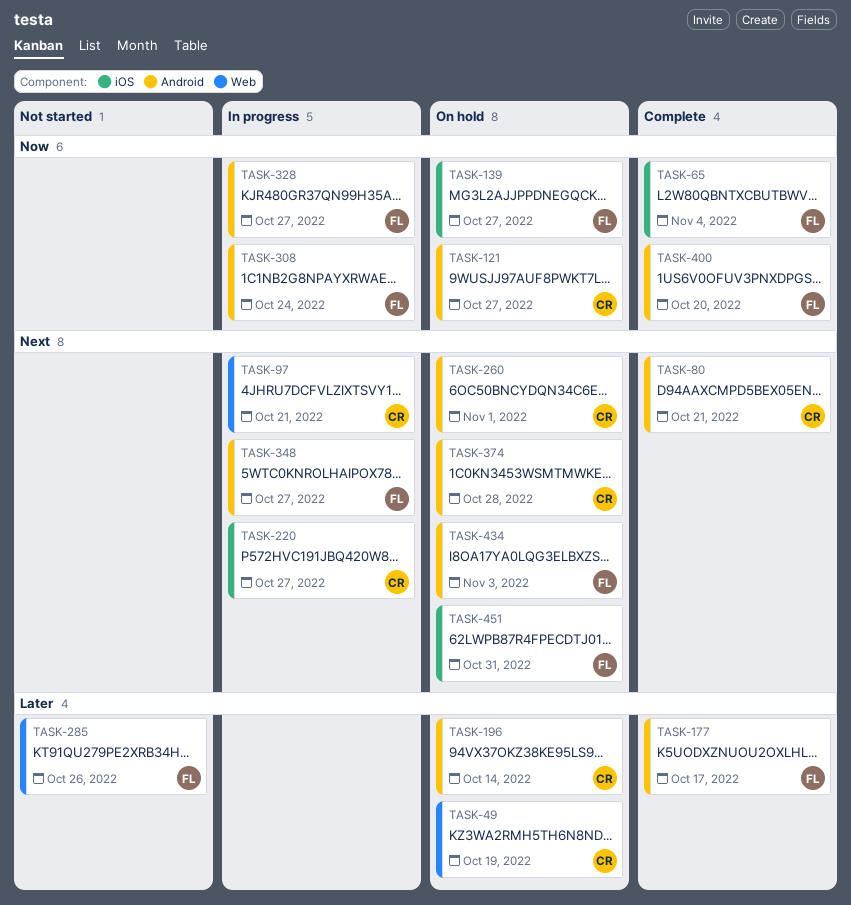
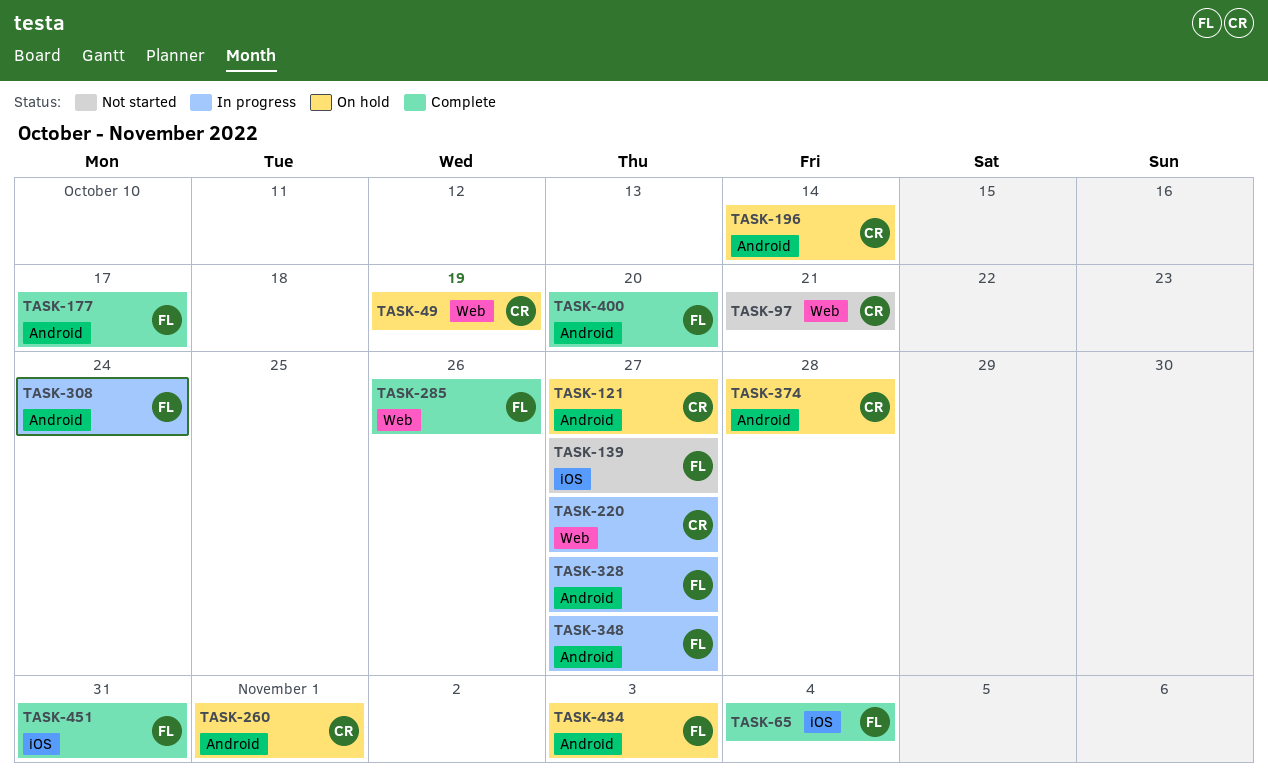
TASK-80: present -> none
TASK-97, status: In progress -> Not started
TASK-139, status: On hold -> Not started
TASK-220, label: iOS -> Web
TASK-285, status: Not started -> Complete
TASK-451, status: On hold -> Complete

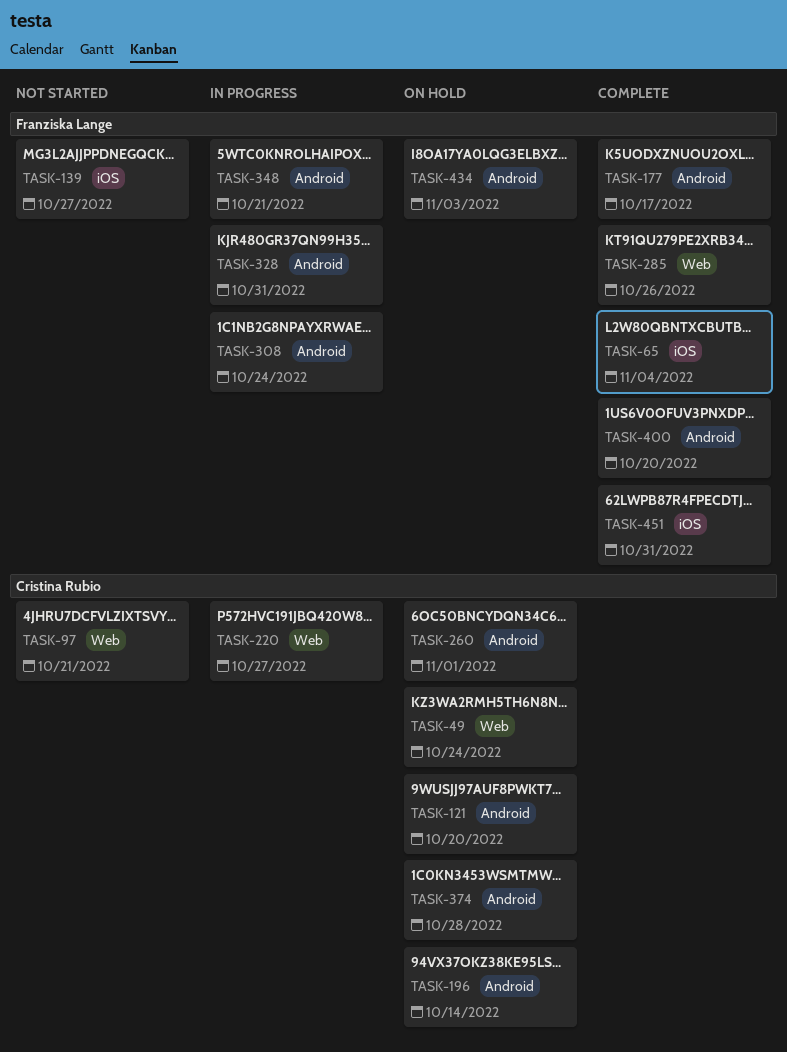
TASK-49, due: Oct 19 -> Oct 24
TASK-121, due: Oct 27 -> Oct 20
TASK-328, due: Oct 27 -> Oct 31
TASK-348, due: Oct 27 -> Oct 21

